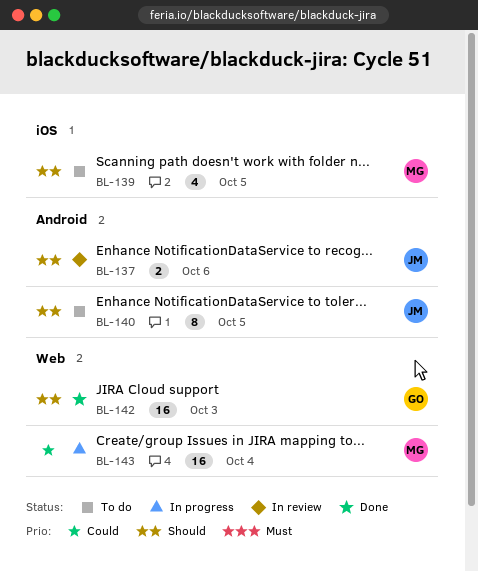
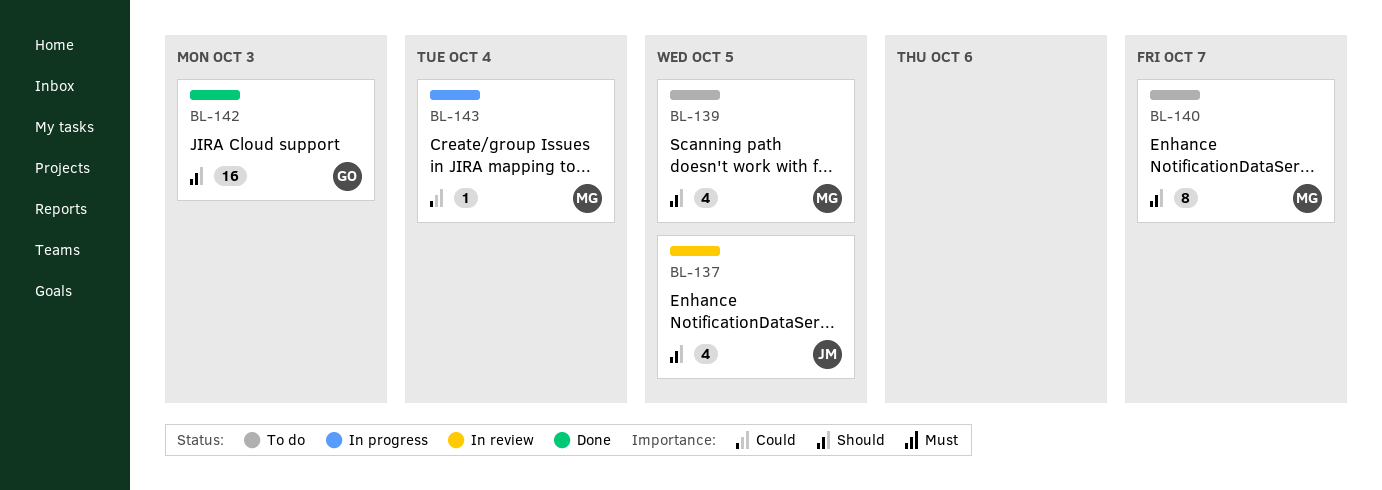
BL-137, estimate: 2 -> 4
BL-137, due: Oct 6 -> Oct 5
BL-140, owner: JM -> MG
BL-140, due: Oct 5 -> Oct 7
BL-143, estimate: 16 -> 1

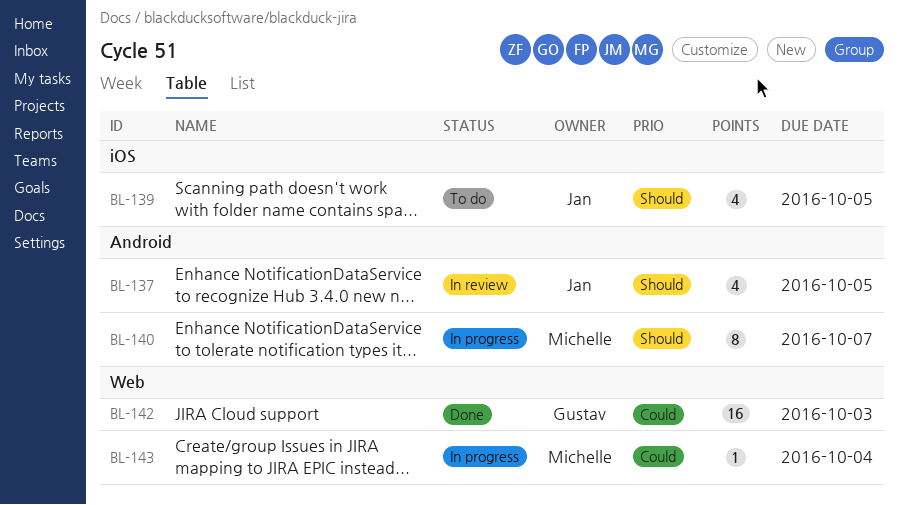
BL-139, owner: Michelle -> Jan
BL-140, status: To do -> In progress
BL-142, priority: Should -> Could

